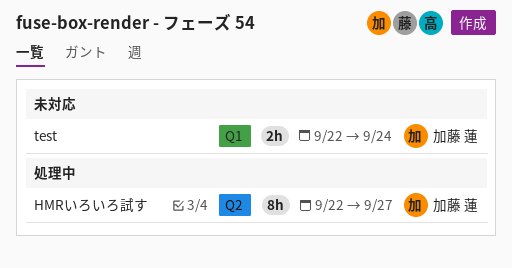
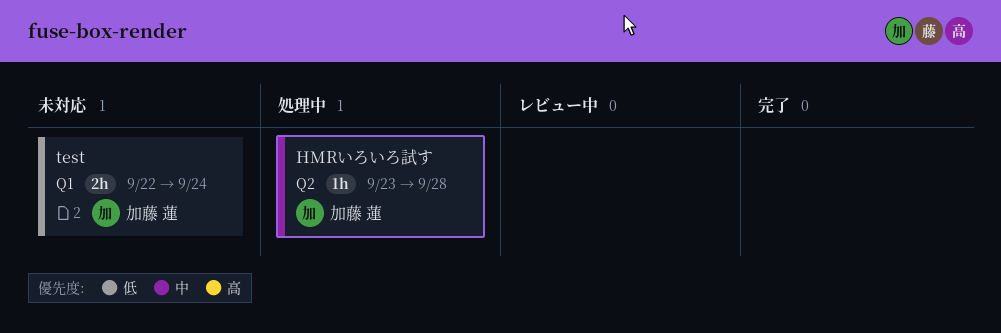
HMRいろいろ試す, estimate: 8h -> 1h
HMRいろいろ試す, start: Sep 22 -> Sep 23
HMRいろいろ試す, due: Sep 27 -> Sep 28

